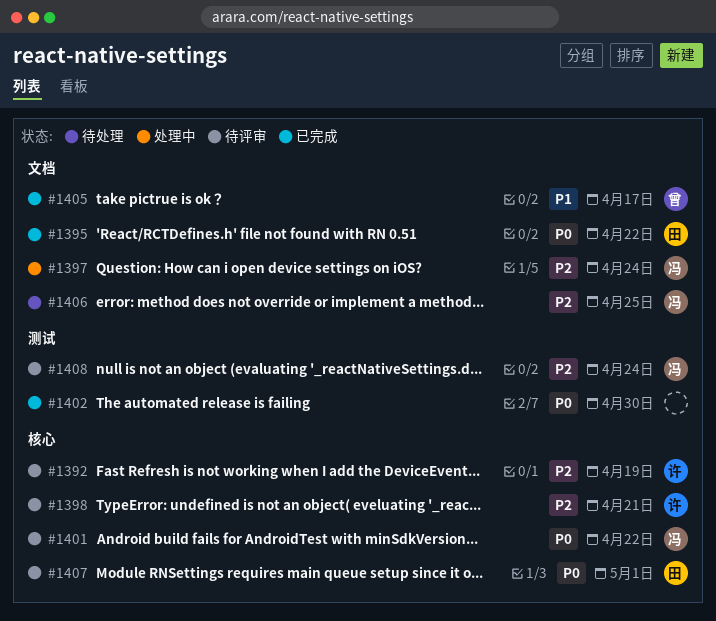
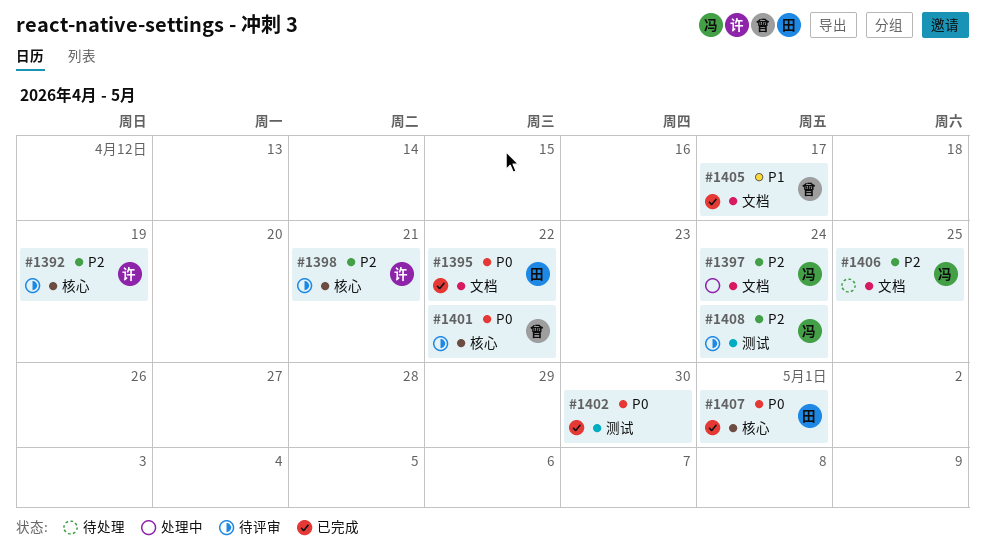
#1401, owner: 冯 -> 曾
#1407, status: 待评审 -> 已完成

